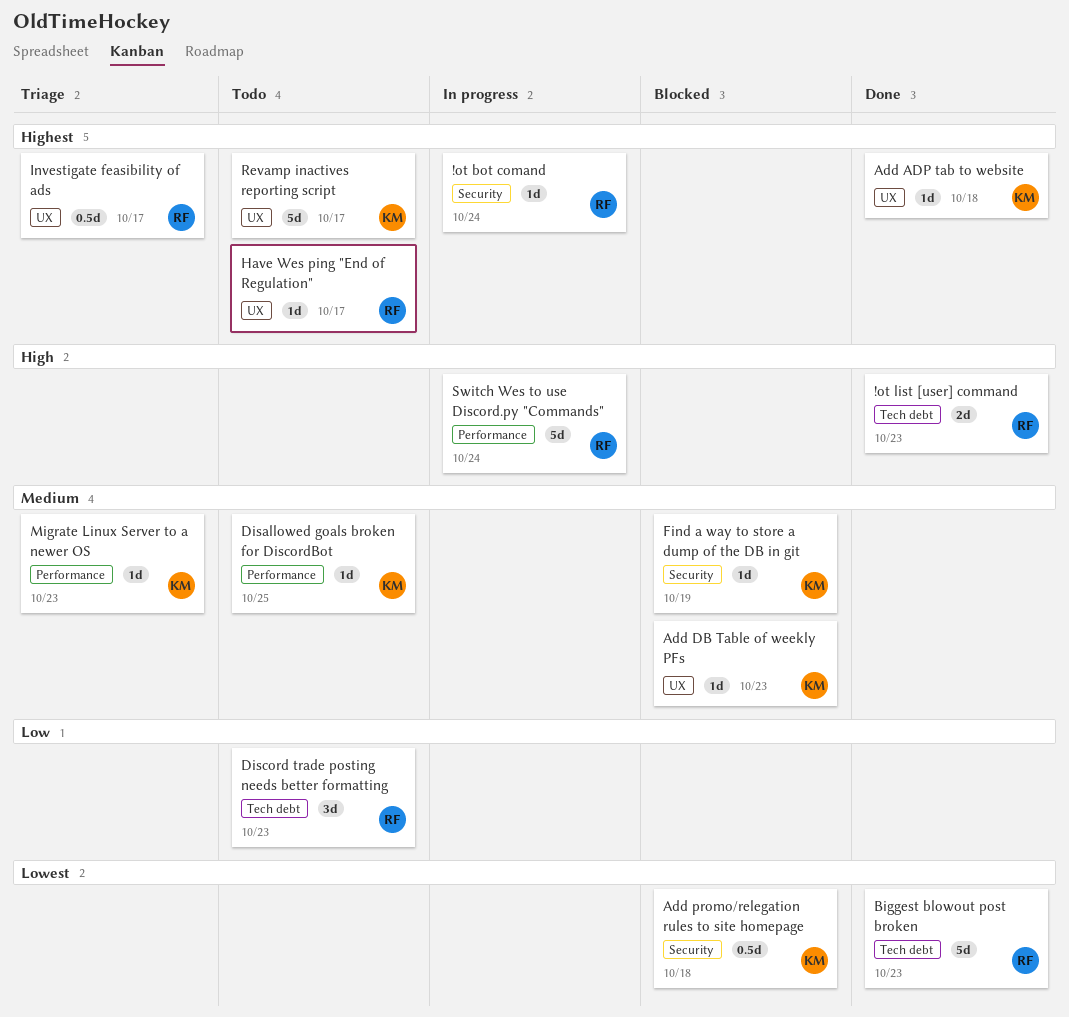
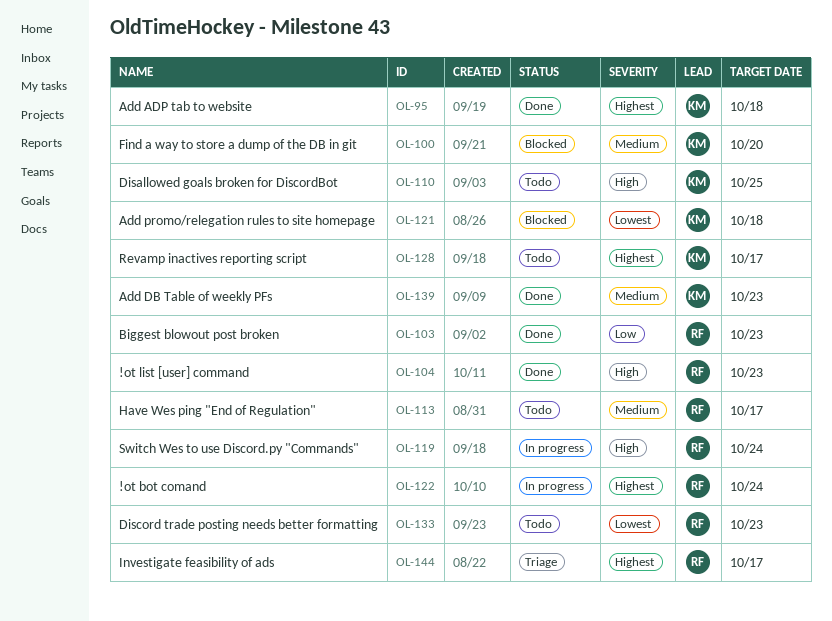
Add DB Table of weekly PFs, status: Blocked -> Done
Biggest blowout post broken, priority: Lowest -> Low
Disallowed goals broken for DiscordBot, priority: Medium -> High
Discord trade posting needs better formatting, priority: Low -> Lowest
Find a way to store a dump of the DB in git, due: Oct 19 -> Oct 20
Have Wes ping "End of Regulation", priority: Highest -> Medium
Migrate Linux Server to a newer OS: present -> none

